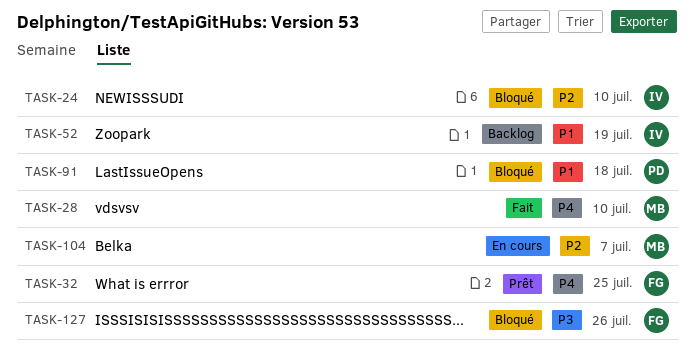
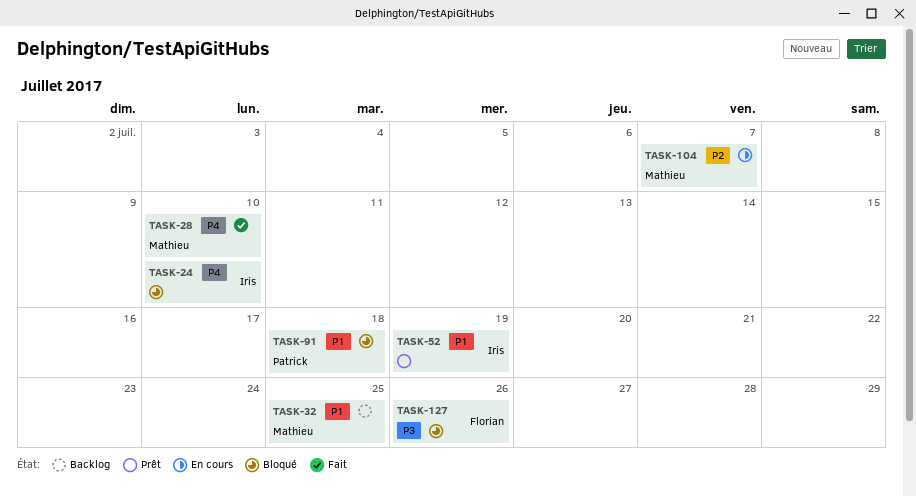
TASK-24, priority: P2 -> P4
TASK-32, status: Prêt -> Backlog
TASK-32, owner: Florian -> Mathieu
TASK-32, priority: P4 -> P1
TASK-52, status: Backlog -> Prêt

